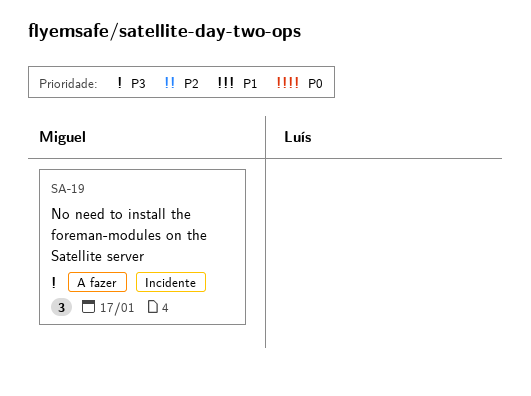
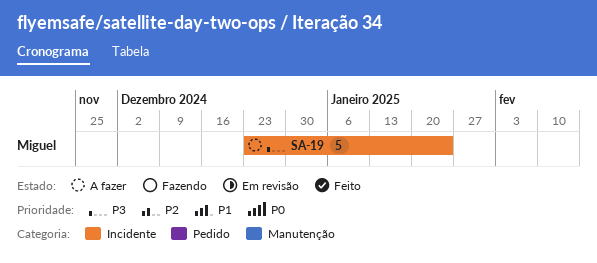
SA-19, estimate: 3 -> 5
SA-19, due: Jan 17 -> Jan 24

